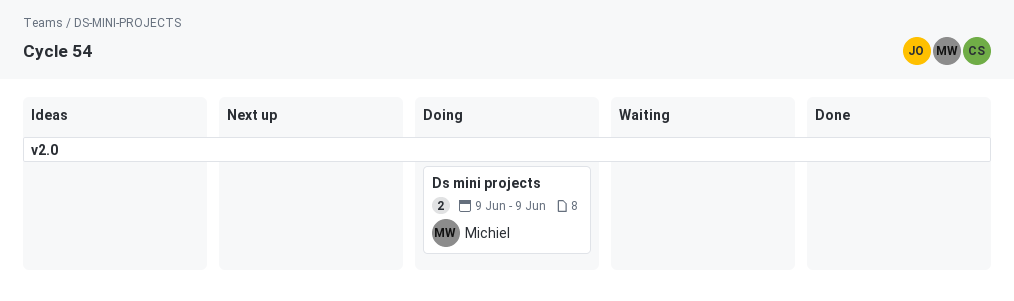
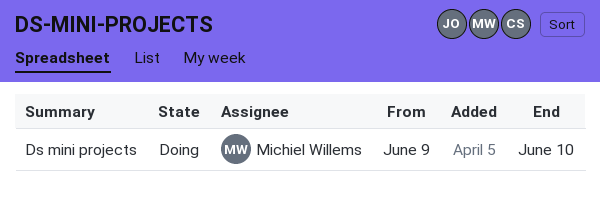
Ds mini projects, due: Jun 9 -> Jun 10

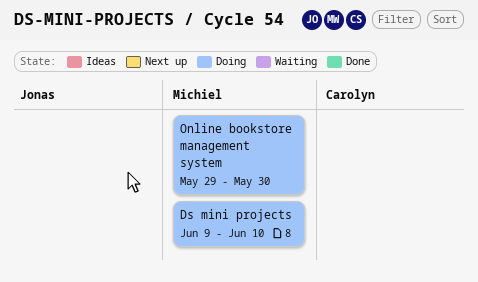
Online bookstore management system: none -> present

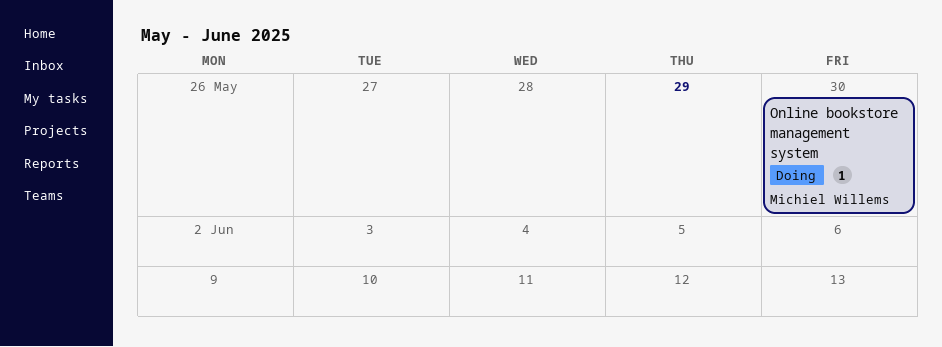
Ds mini projects: present -> none

